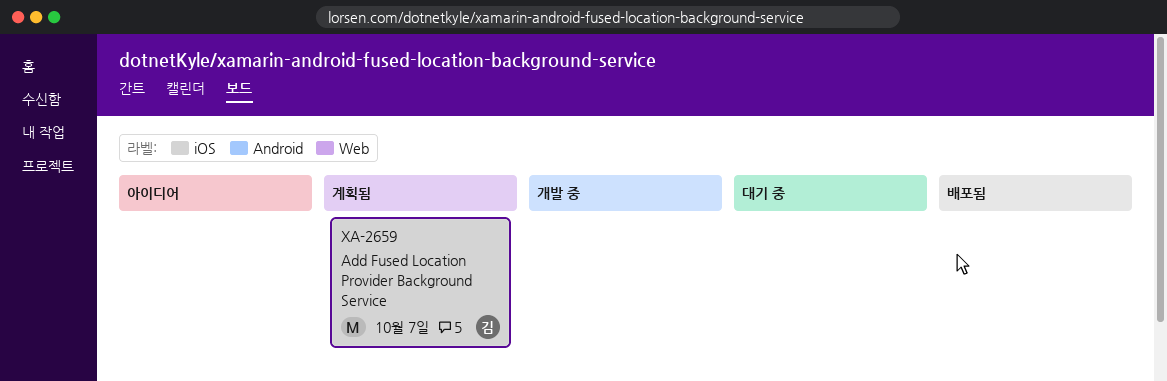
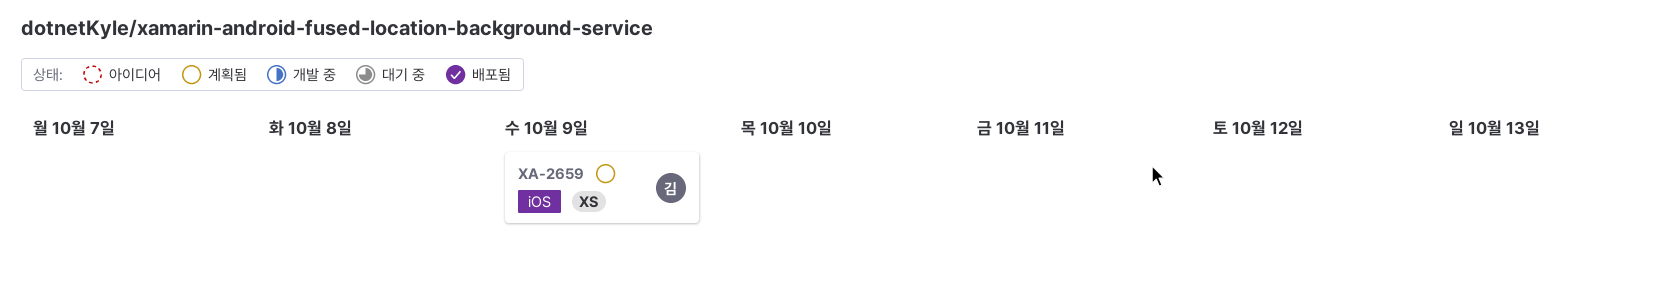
XA-2659, estimate: M -> XS
XA-2659, due: Oct 7 -> Oct 9

